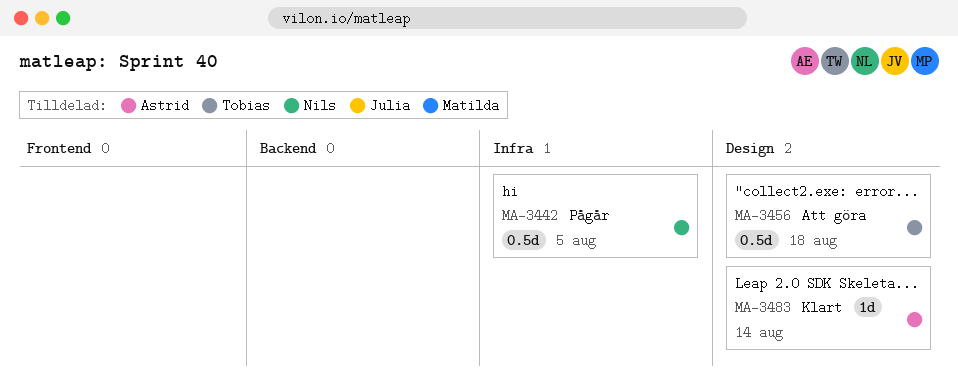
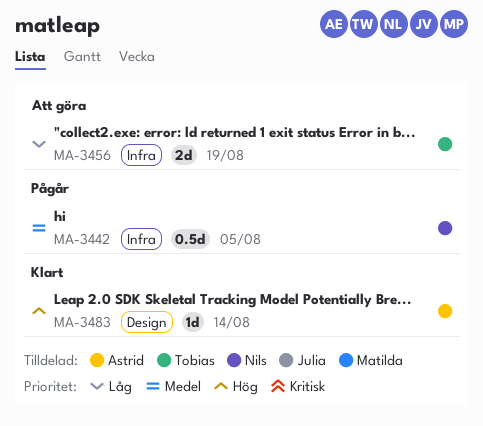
MA-3456, label: Design -> Infra
MA-3456, estimate: 0.5d -> 2d
MA-3456, due: Aug 18 -> Aug 19

